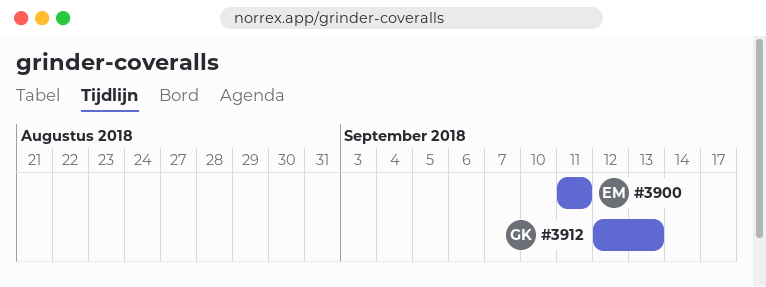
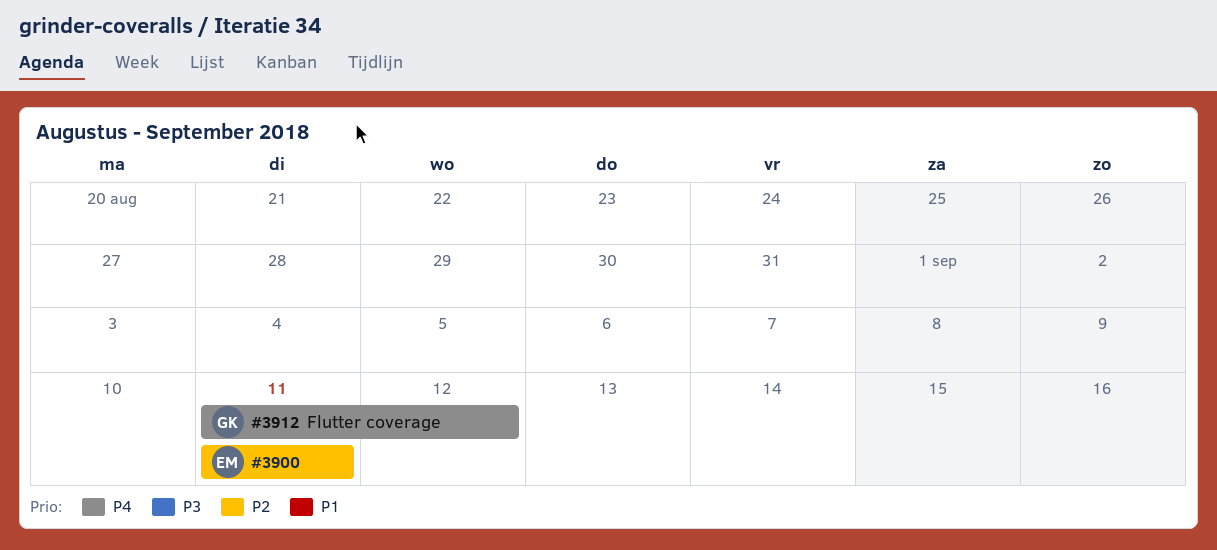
#3912, start: Sep 12 -> Sep 11
#3912, due: Sep 13 -> Sep 12

